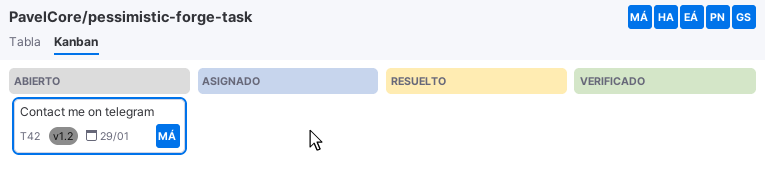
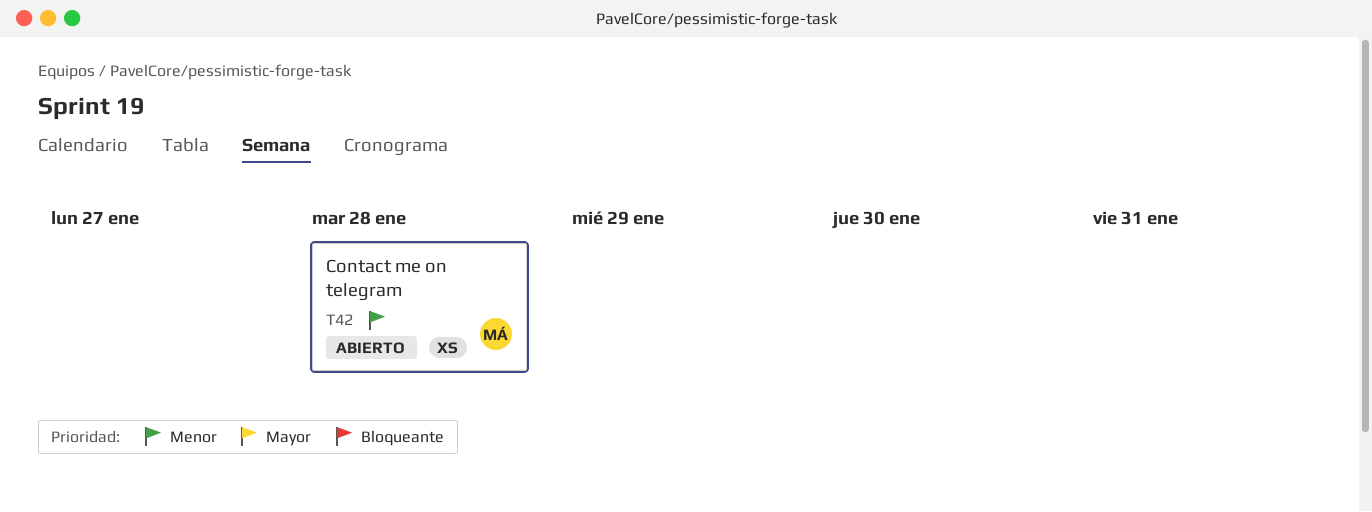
T42, due: Jan 29 -> Jan 28

